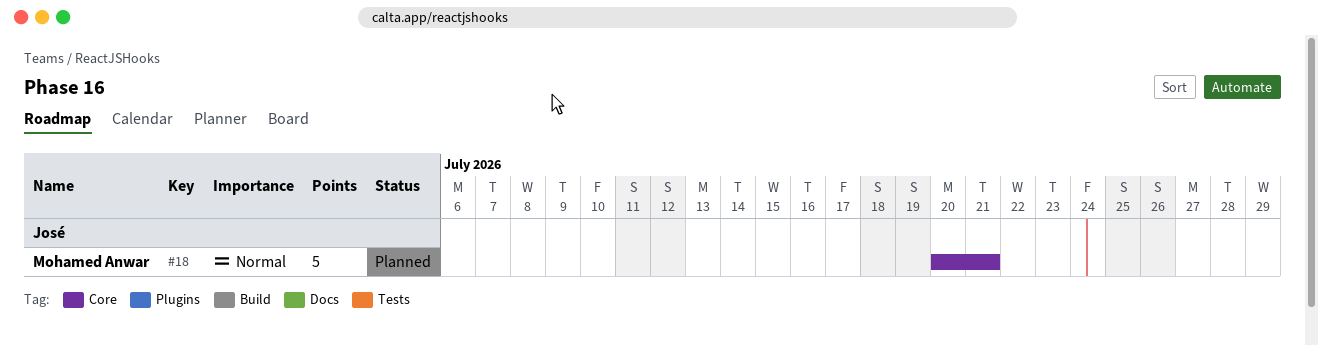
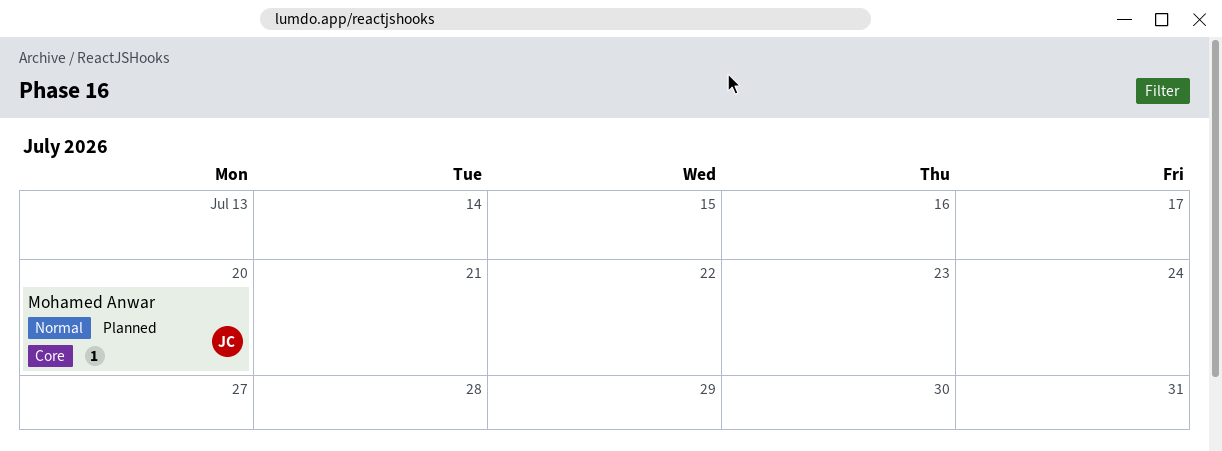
Mohamed Anwar, estimate: 5 -> 1
Mohamed Anwar, due: Jul 21 -> Jul 20

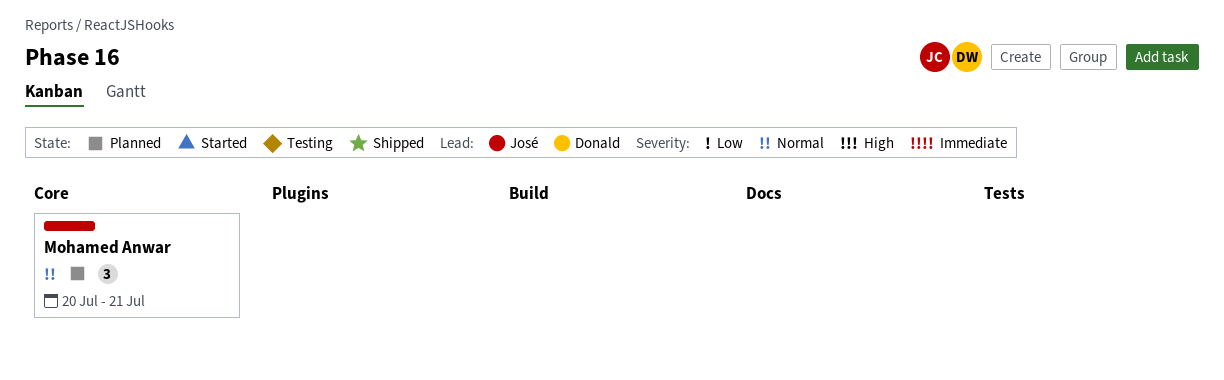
Mohamed Anwar, estimate: 1 -> 3
Mohamed Anwar, due: Jul 20 -> Jul 21

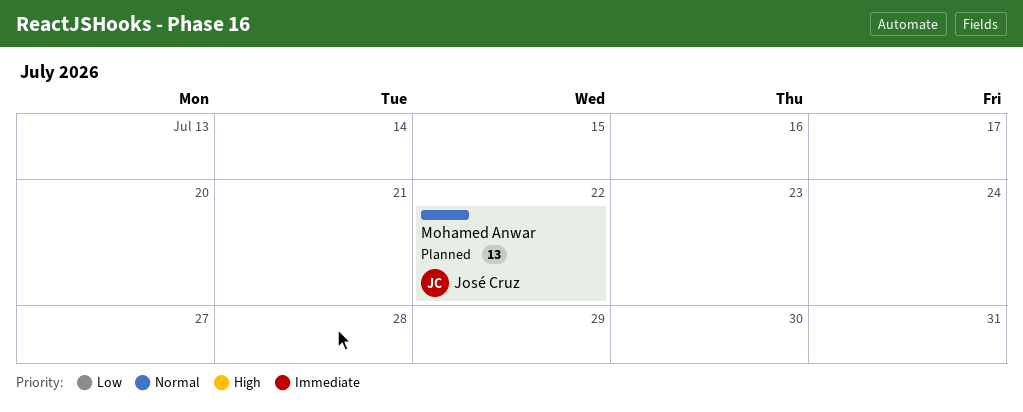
Mohamed Anwar, estimate: 3 -> 13
Mohamed Anwar, due: Jul 21 -> Jul 22

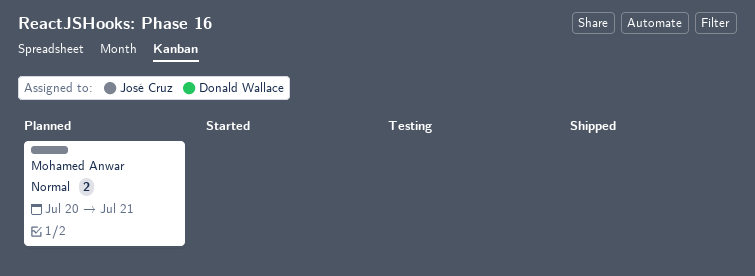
Mohamed Anwar, estimate: 13 -> 2
Mohamed Anwar, due: Jul 22 -> Jul 21

